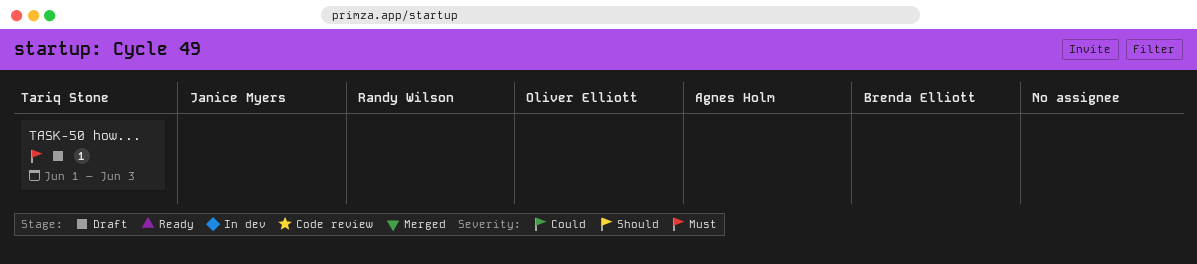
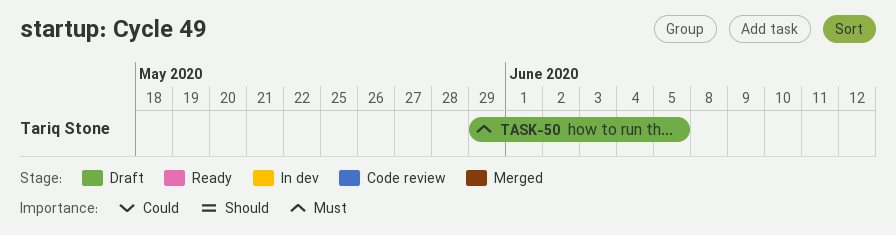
TASK-50, start: Jun 1 -> May 29
TASK-50, due: Jun 3 -> Jun 5

